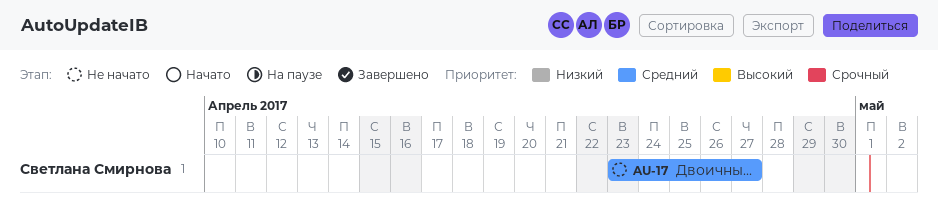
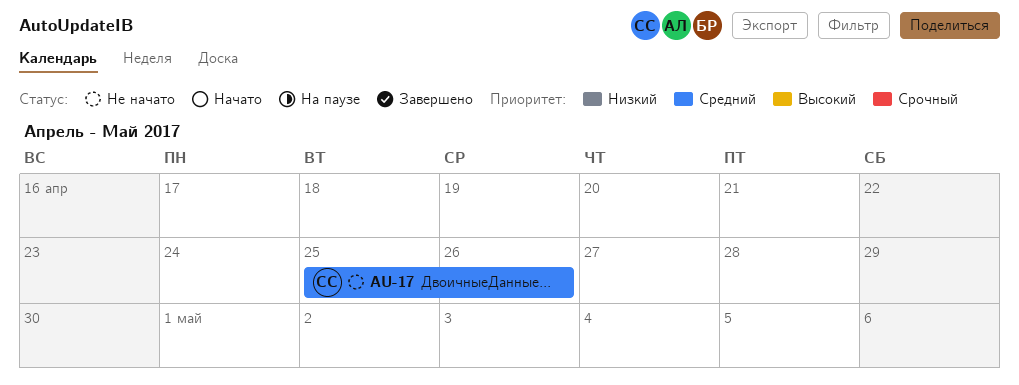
AU-17, start: Apr 23 -> Apr 25
AU-17, due: Apr 27 -> Apr 26

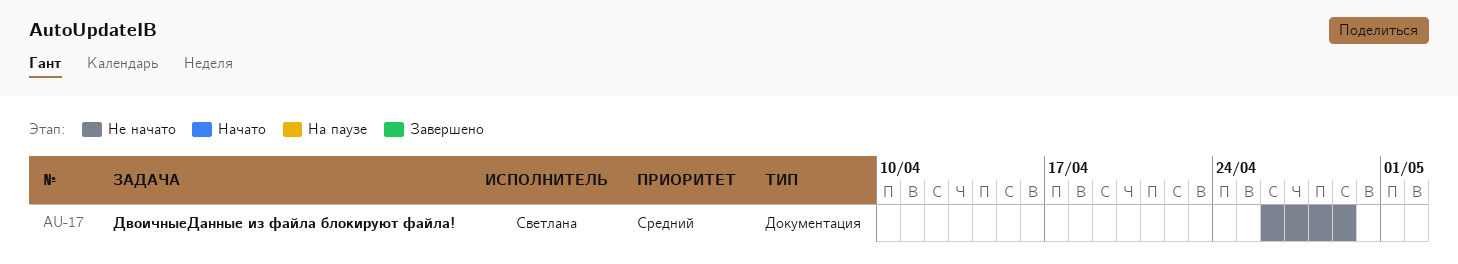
AU-17, start: Apr 25 -> Apr 26
AU-17, due: Apr 26 -> Apr 29

